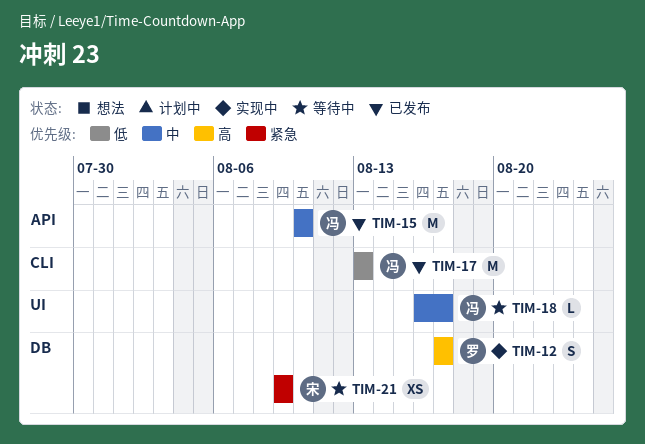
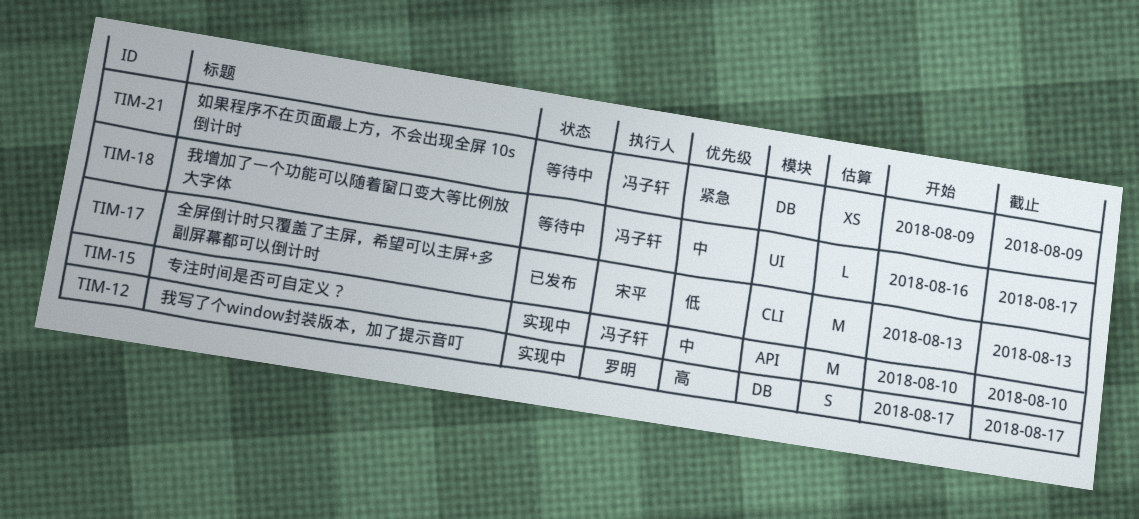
TIM-15, status: 已发布 -> 实现中
TIM-17, owner: 冯子轩 -> 宋平
TIM-21, owner: 宋平 -> 冯子轩

